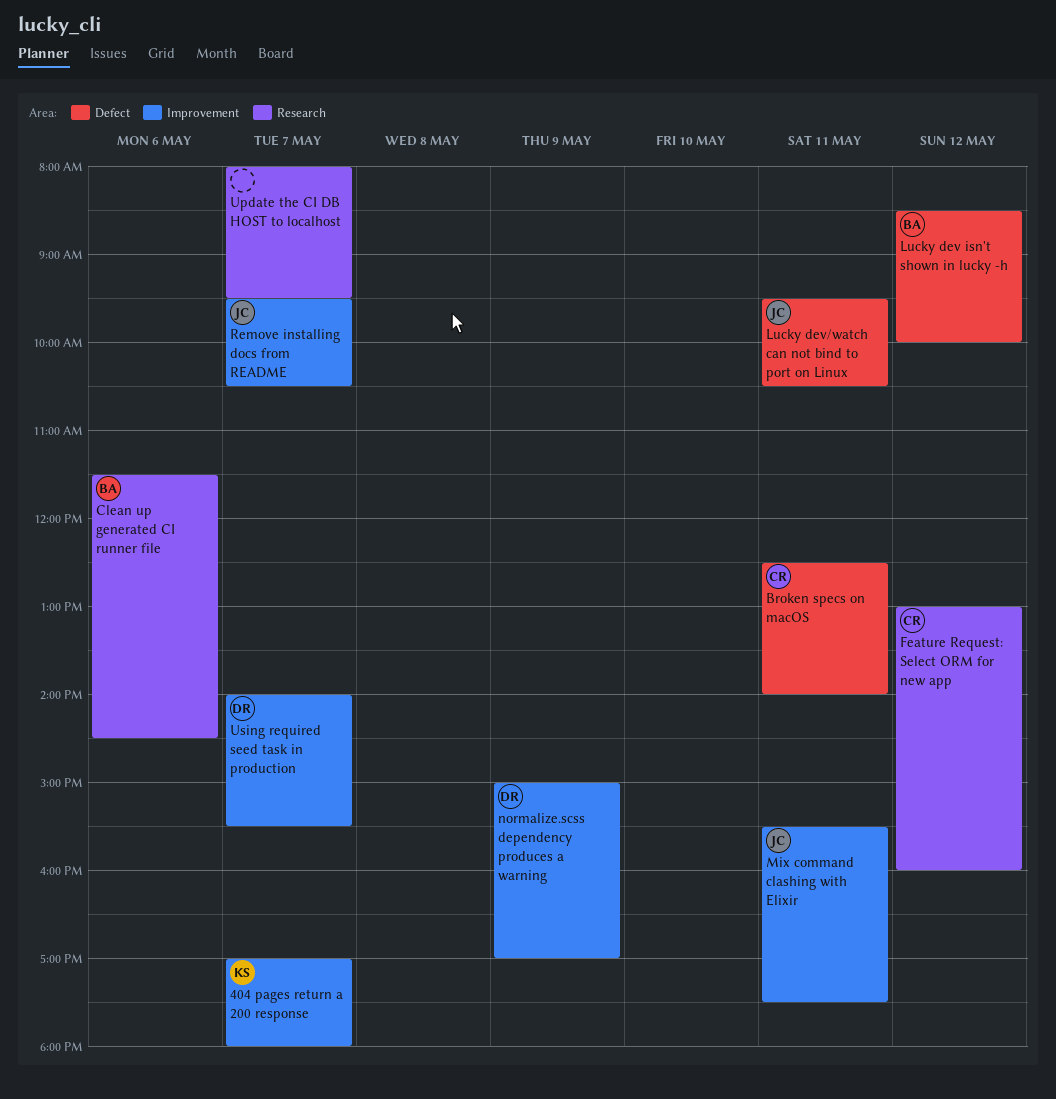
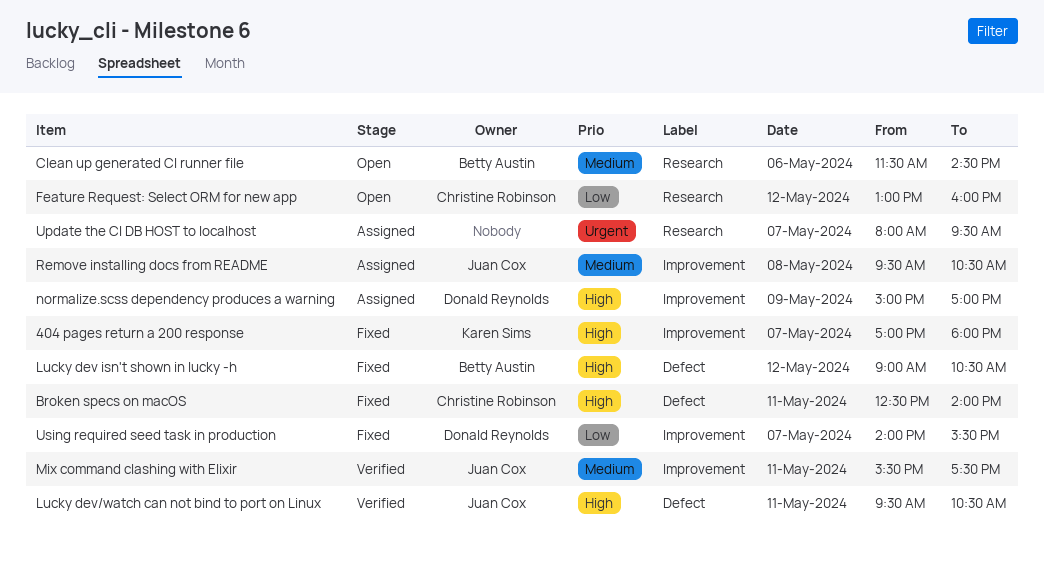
Lucky dev isn't shown in lucky -h, begins: 08:30 -> 09:00
Lucky dev isn't shown in lucky -h, ends: 10:00 -> 10:30
Remove installing docs from README, day: May 7 -> May 8

